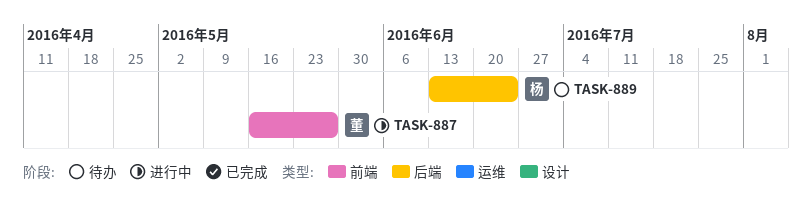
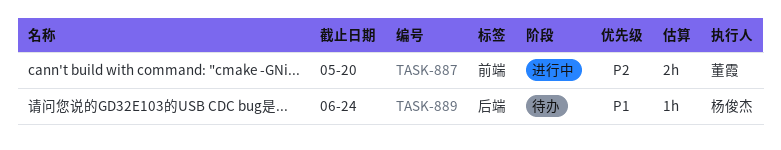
TASK-887, due: May 27 -> May 20

